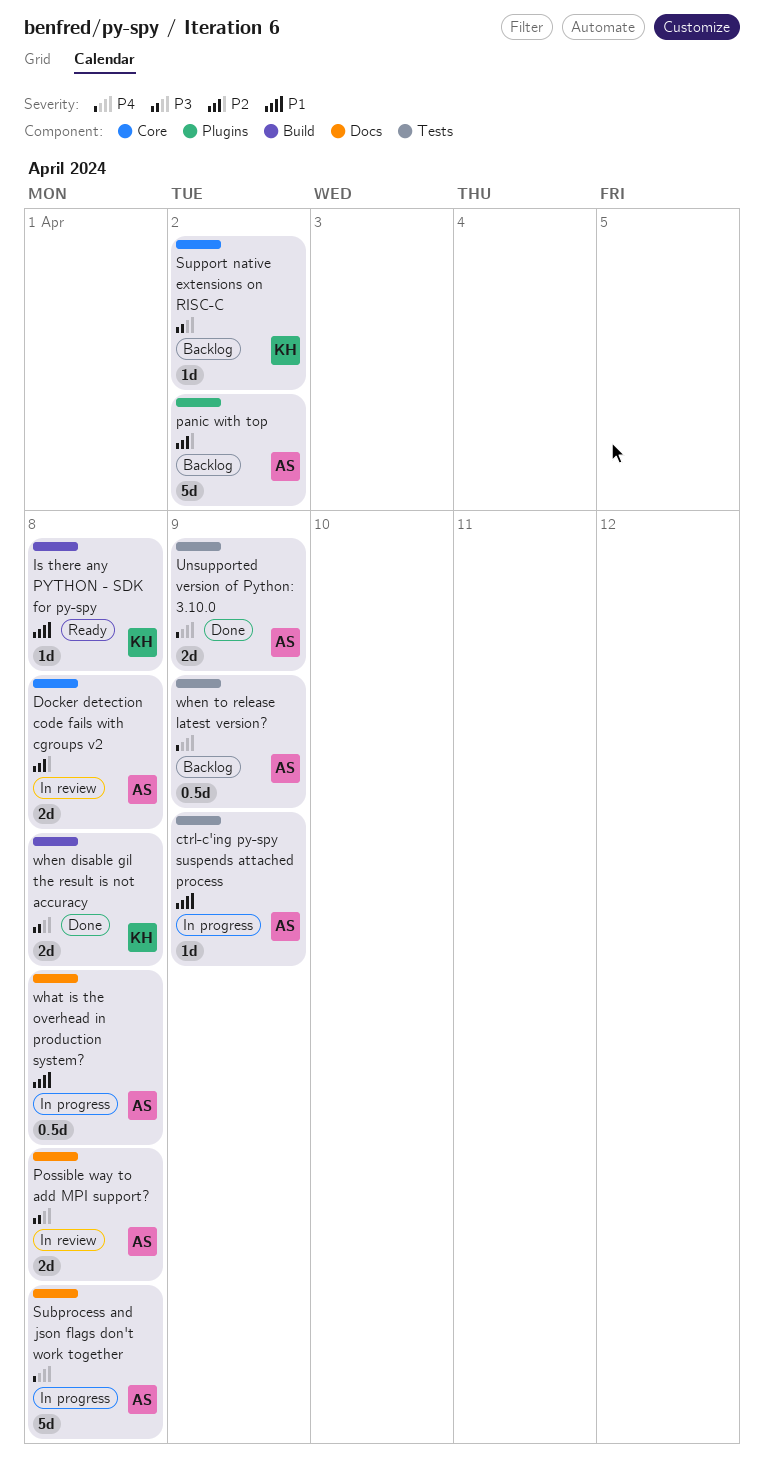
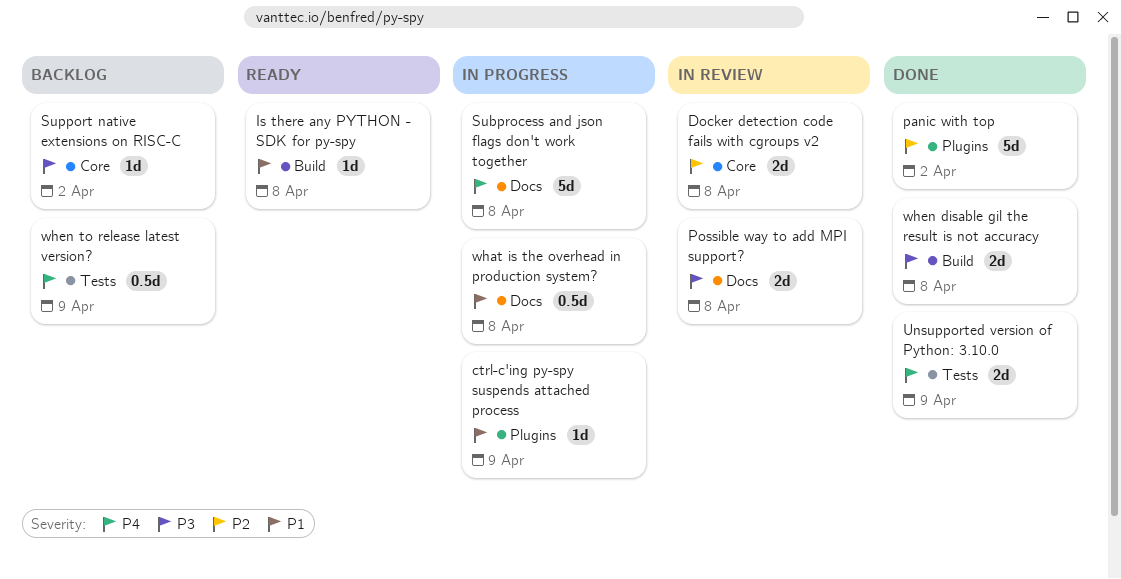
ctrl-c'ing py-spy suspends attached process, label: Tests -> Plugins
panic with top, status: Backlog -> Done

